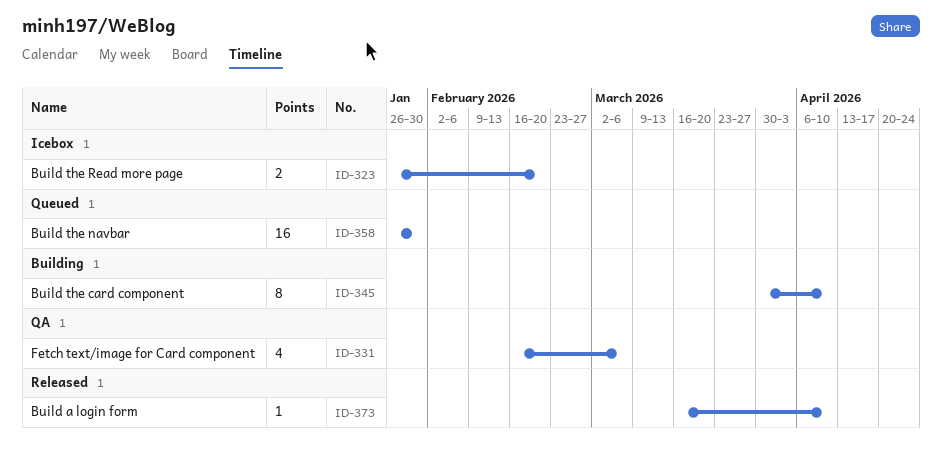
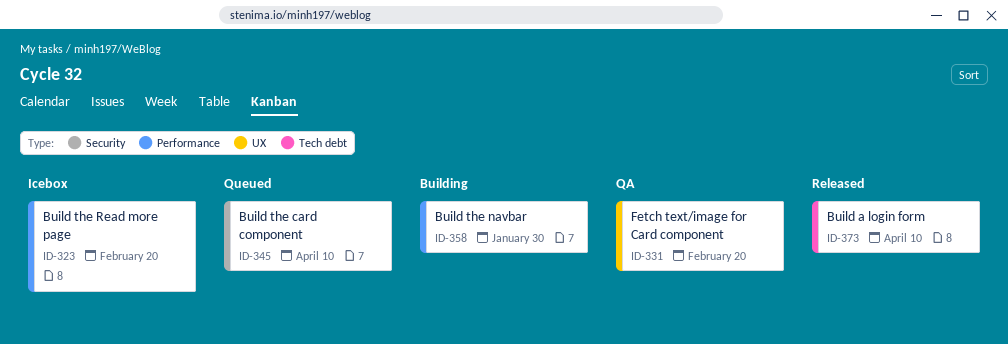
ID-331, due: Mar 6 -> Feb 20
ID-345, status: Building -> Queued
ID-358, status: Queued -> Building

